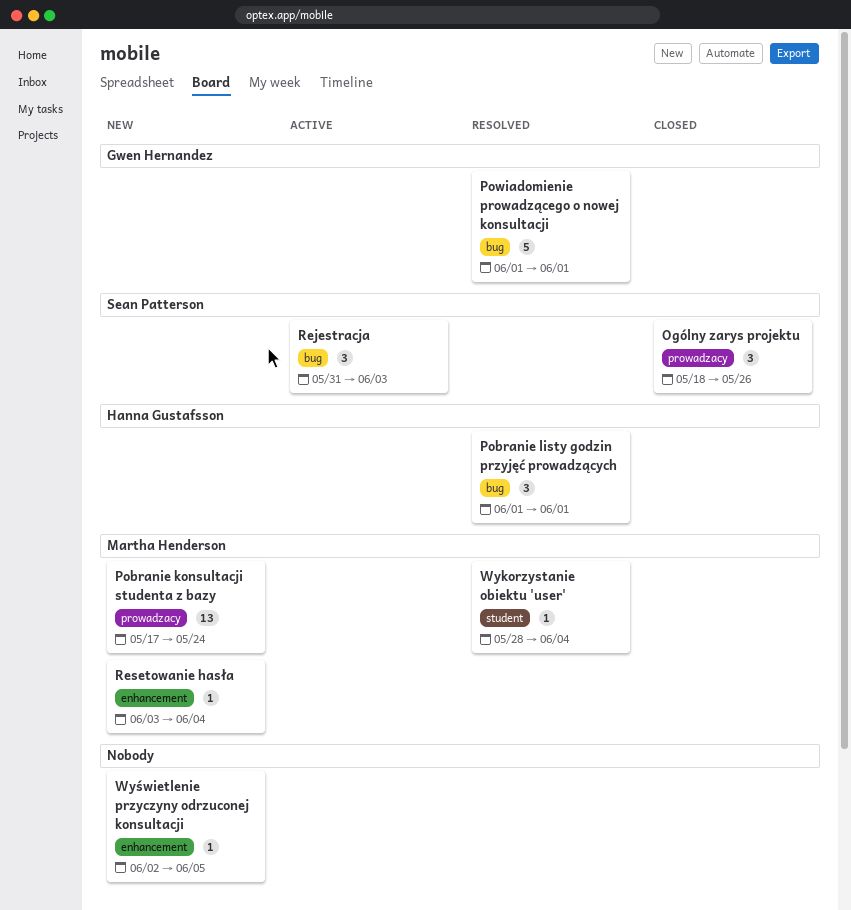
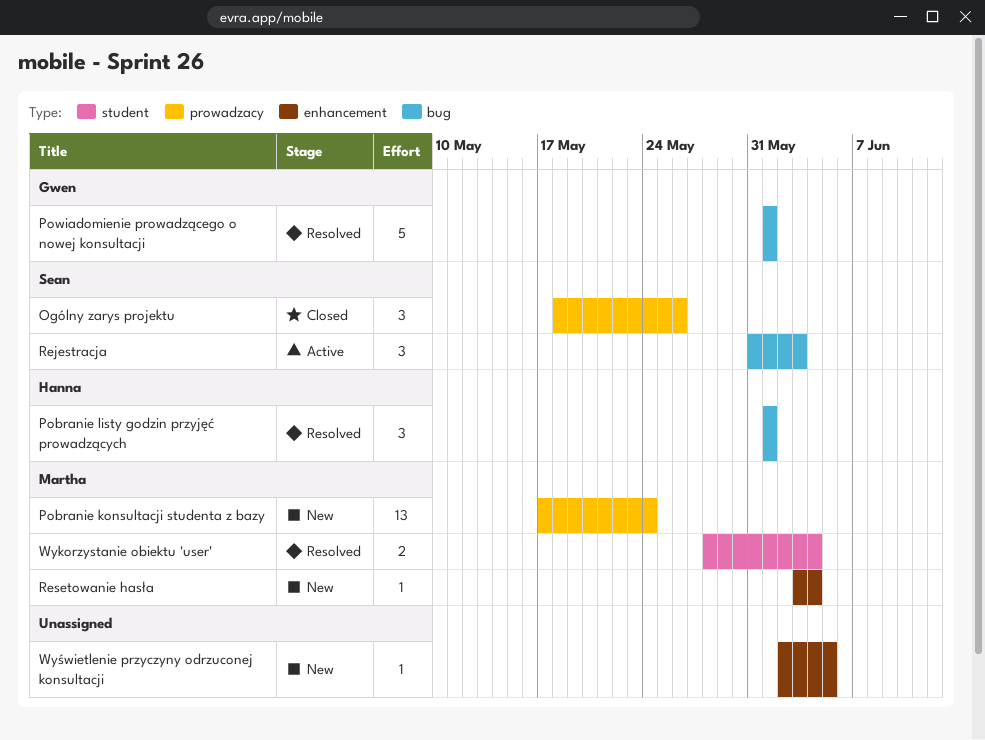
Wykorzystanie obiektu 'user', estimate: 1 -> 2

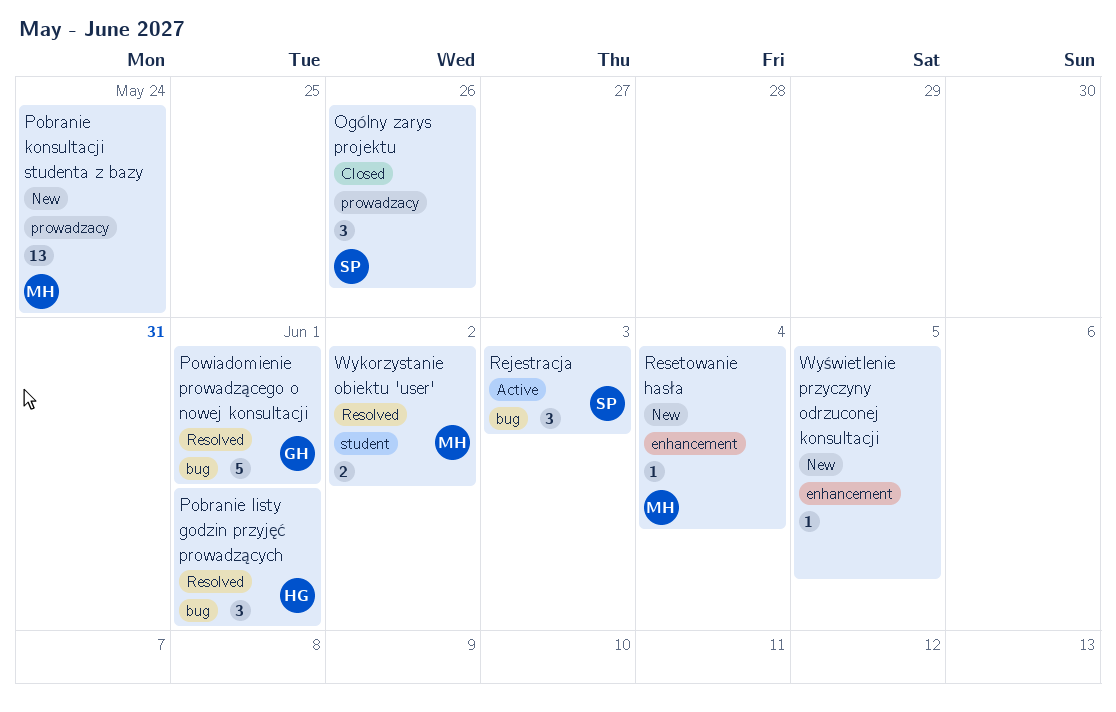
Wykorzystanie obiektu 'user', due: Jun 4 -> Jun 2

